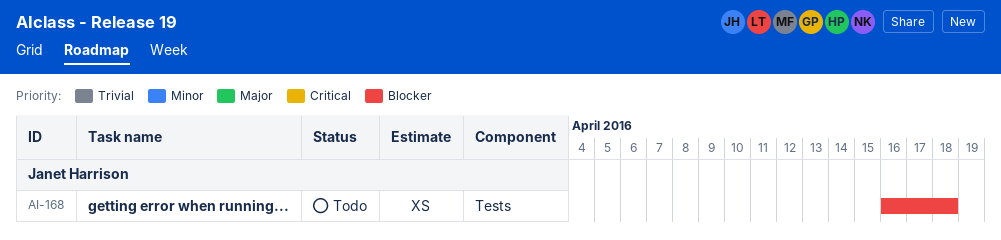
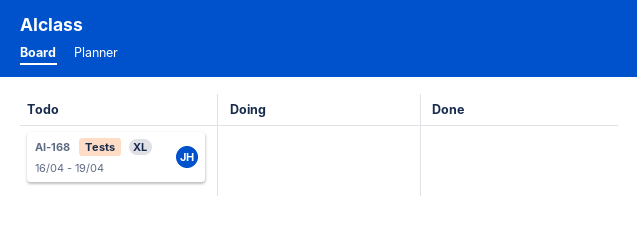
AI-168, estimate: XS -> XL
AI-168, due: Apr 18 -> Apr 19

